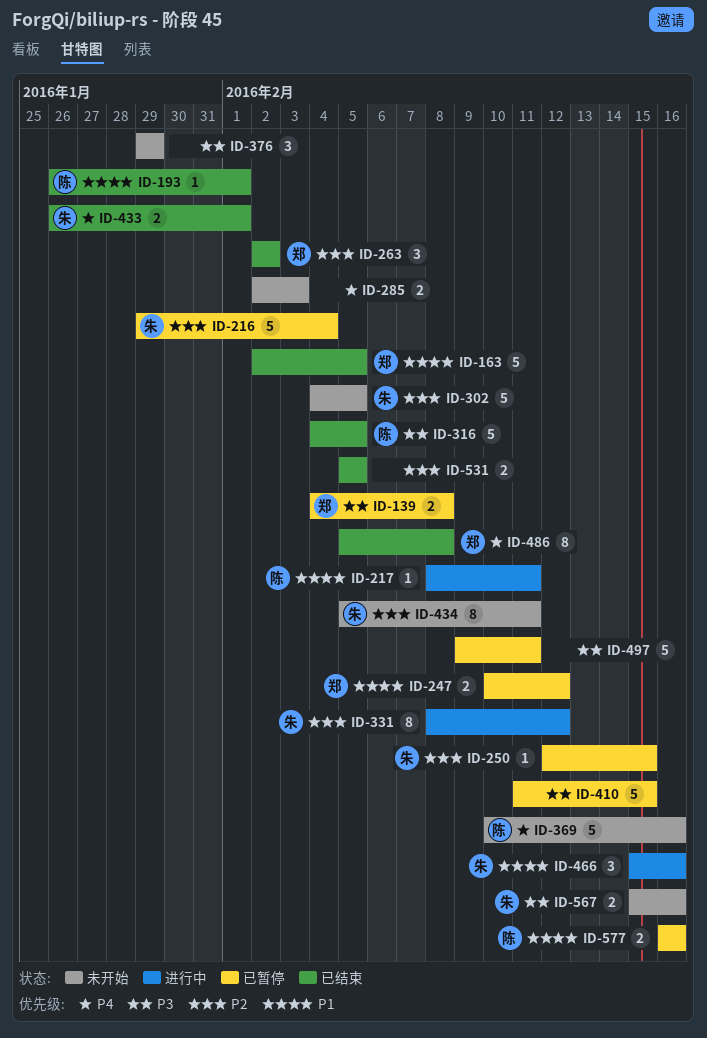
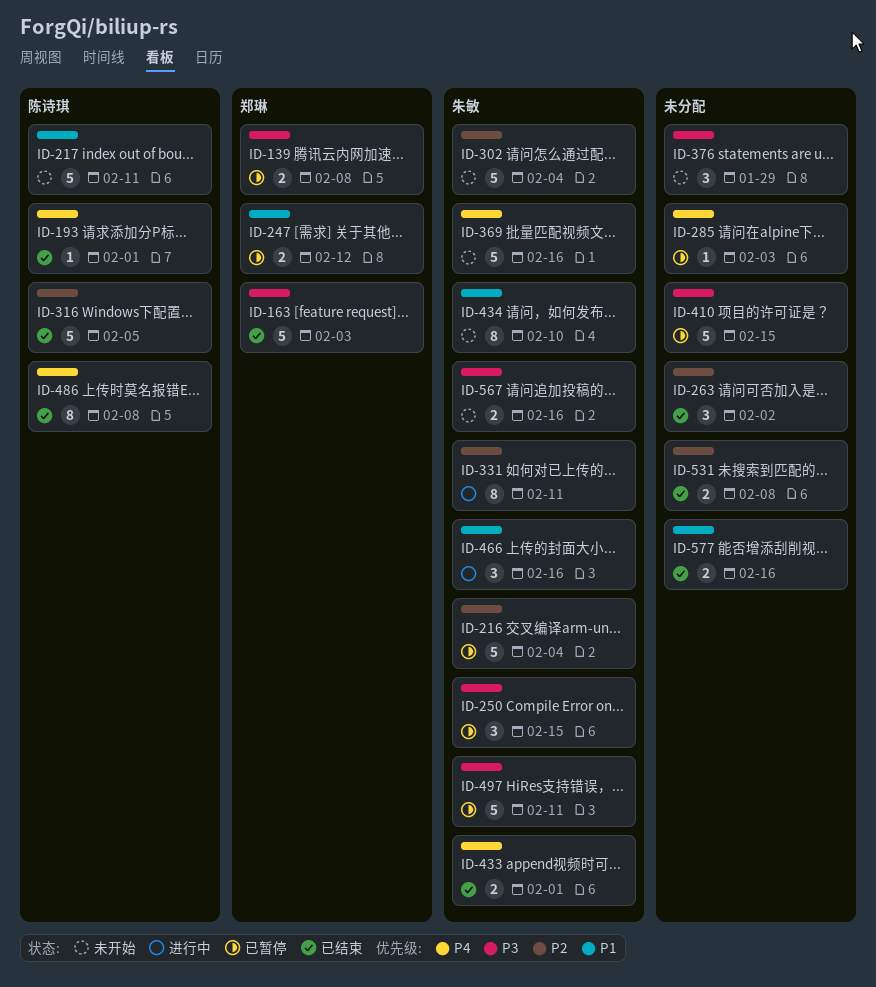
ID-163, priority: P1 -> P3
ID-163, due: Feb 5 -> Feb 3
ID-193, priority: P1 -> P4
ID-217, status: 进行中 -> 未开始
ID-217, estimate: 1 -> 5
ID-250, priority: P2 -> P3
ID-250, estimate: 1 -> 3
ID-263, owner: 郑琳 -> none
ID-285, status: 未开始 -> 已暂停
ID-285, estimate: 2 -> 1
ID-302, due: Feb 5 -> Feb 4
ID-316, priority: P3 -> P2
ID-331, due: Feb 12 -> Feb 11
ID-369, owner: 陈诗琪 -> 朱敏
ID-434, priority: P2 -> P1
ID-434, due: Feb 11 -> Feb 10
ID-486, owner: 郑琳 -> 陈诗琪
ID-497, owner: none -> 朱敏
ID-531, due: Feb 5 -> Feb 8
ID-577, status: 已暂停 -> 已结束
ID-577, owner: 陈诗琪 -> none

